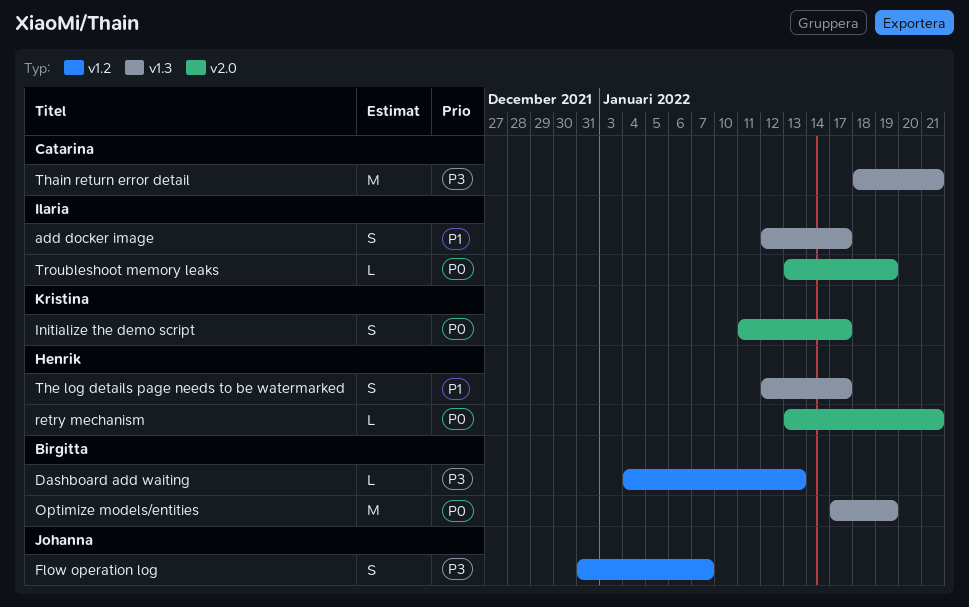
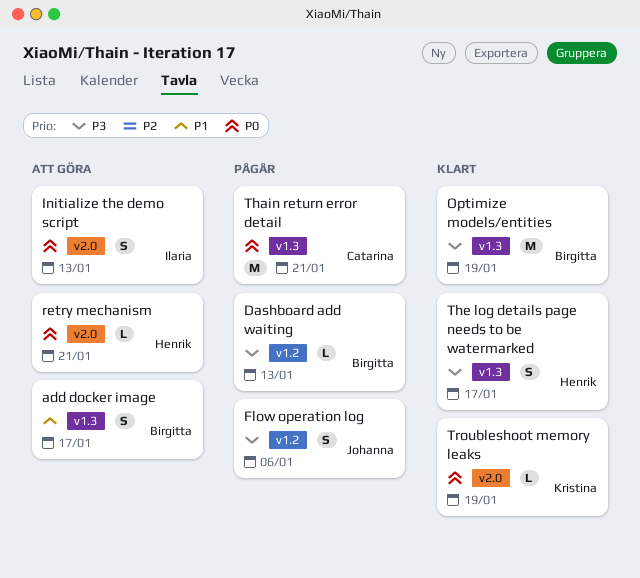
add docker image, owner: Ilaria -> Birgitta
Flow operation log, due: Jan 7 -> Jan 6
Initialize the demo script, owner: Kristina -> Ilaria
Initialize the demo script, due: Jan 17 -> Jan 13
Optimize models/entities, priority: P0 -> P3
Thain return error detail, priority: P3 -> P0
The log details page needs to be watermarked, priority: P1 -> P3
Troubleshoot memory leaks, owner: Ilaria -> Kristina

